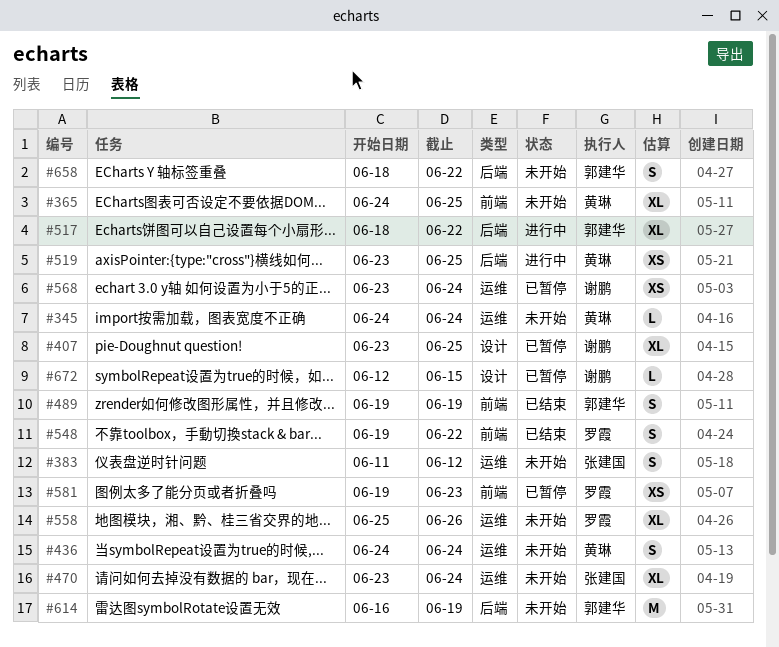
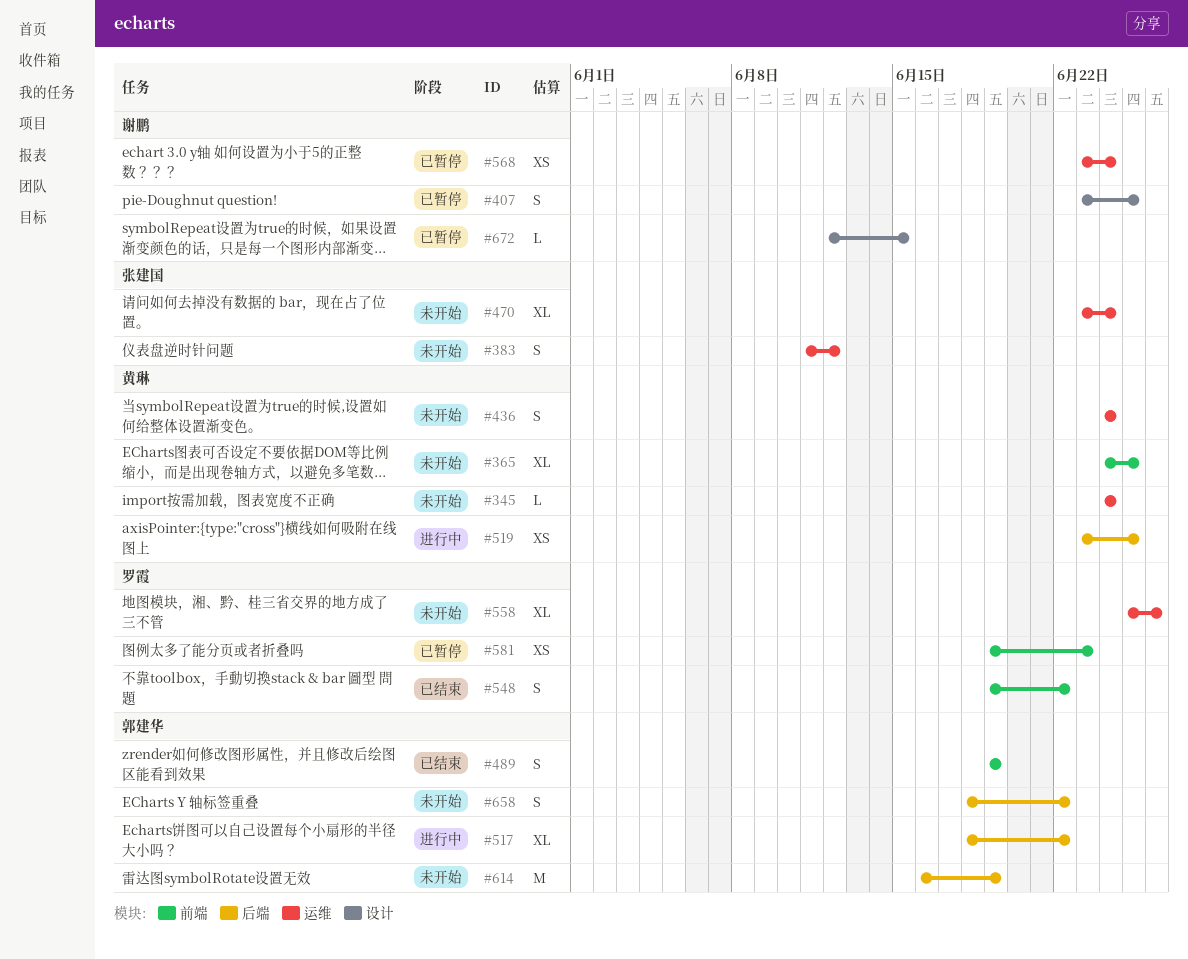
#407, estimate: XL -> S

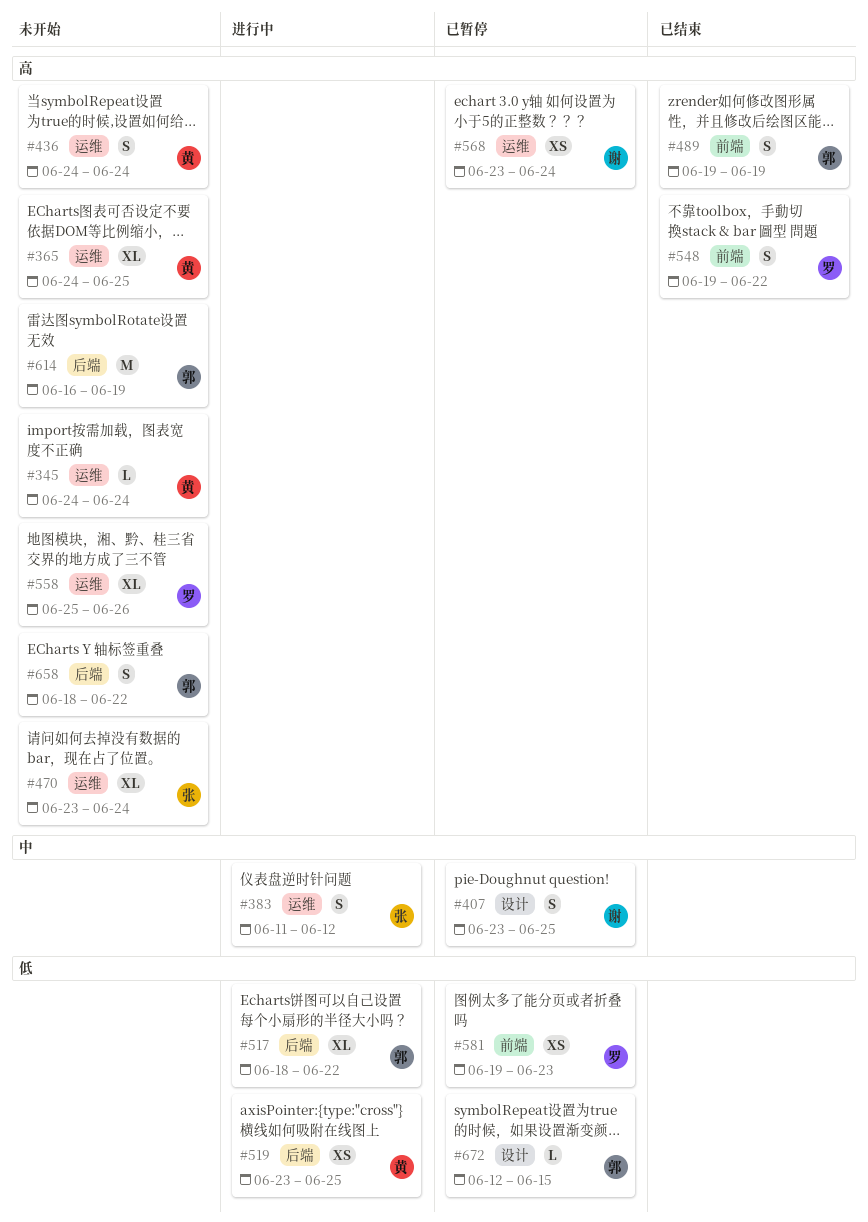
#365, label: 前端 -> 运维
#383, status: 未开始 -> 进行中
#672, owner: 谢鹏 -> 郭建华

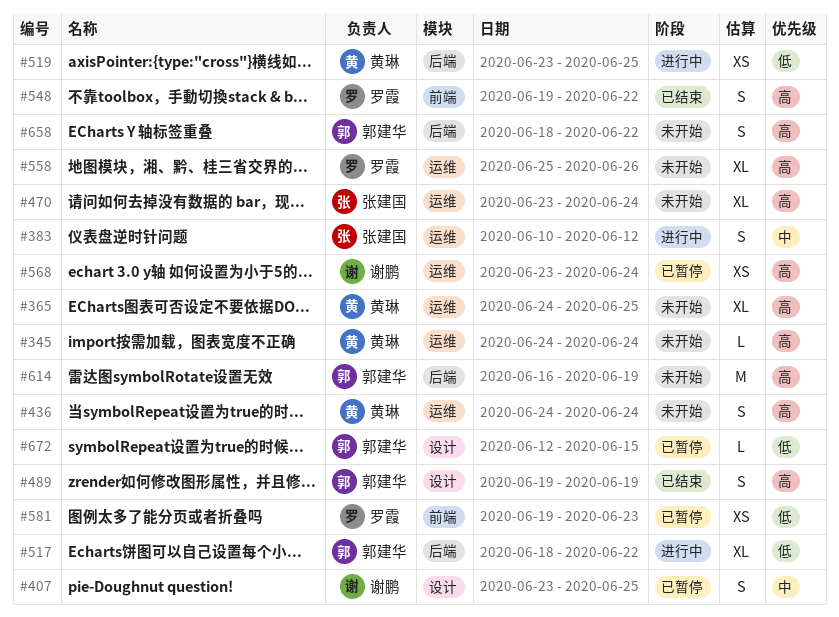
#383, start: Jun 11 -> Jun 10
#489, label: 前端 -> 设计

